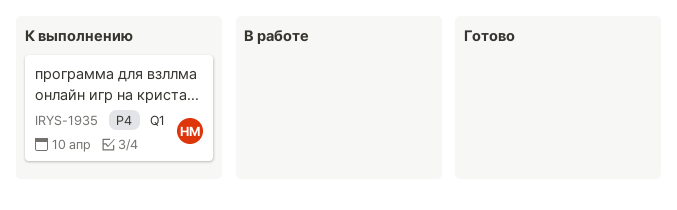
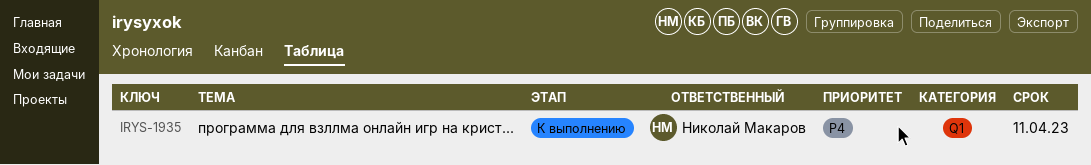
IRYS-1935, due: Apr 10 -> Apr 11

